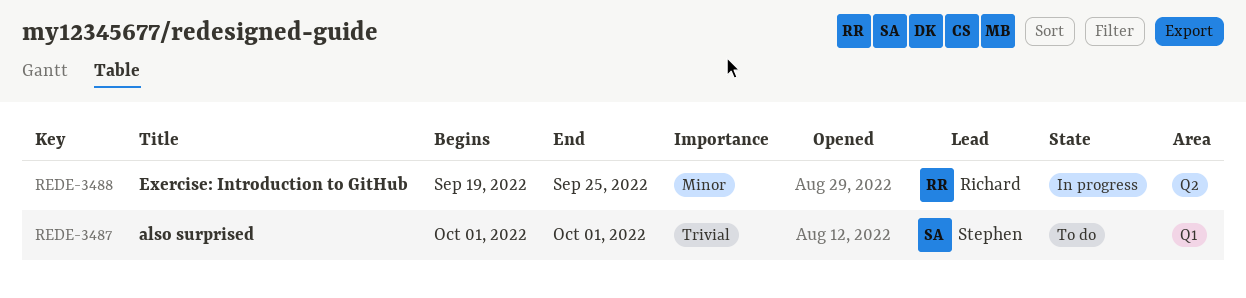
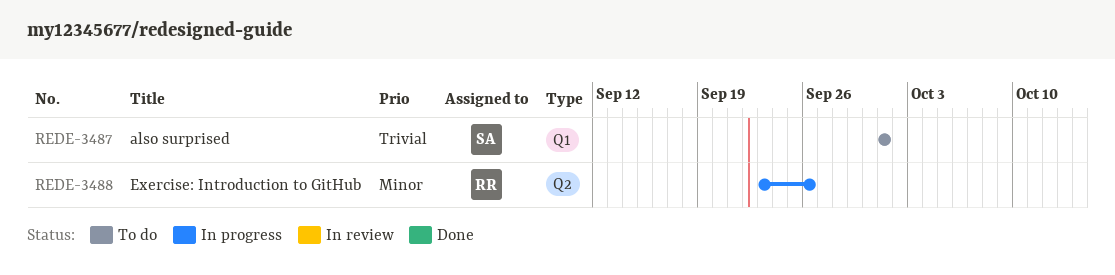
REDE-3488, start: Sep 19 -> Sep 23
REDE-3488, due: Sep 25 -> Sep 26

